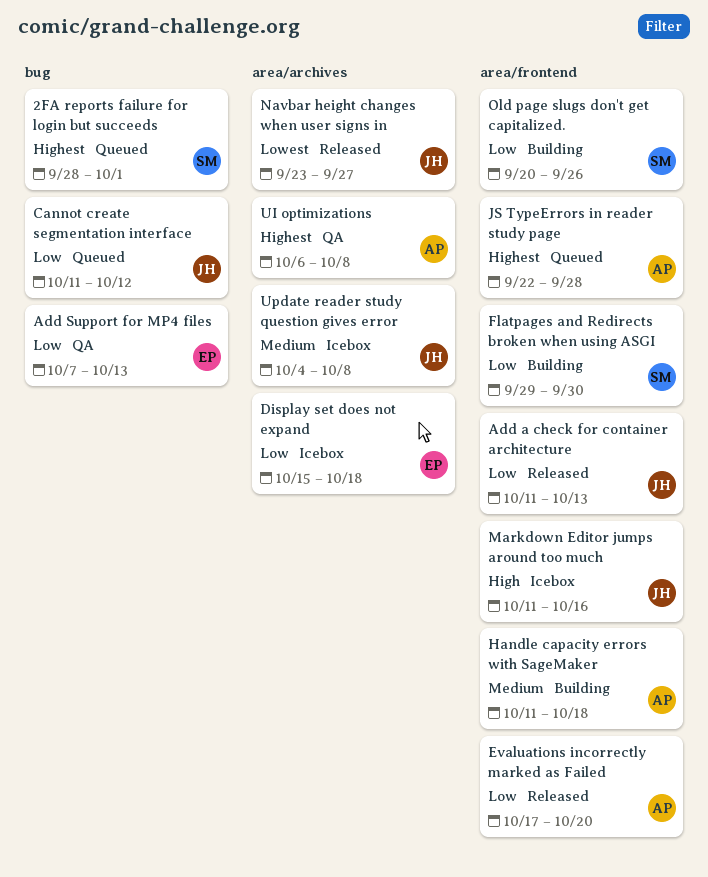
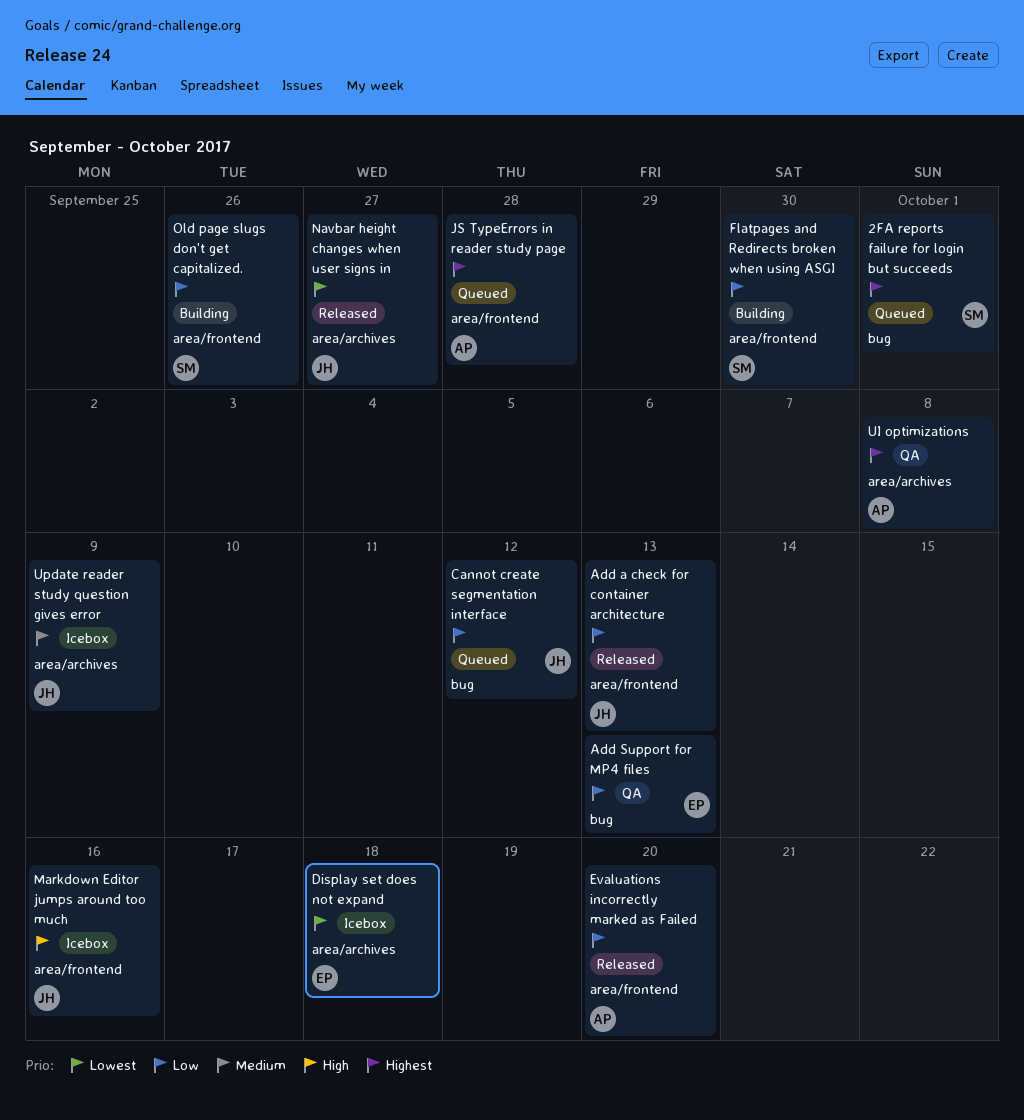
Display set does not expand, priority: Low -> Lowest
Handle capacity errors with SageMaker: present -> none
Update reader study question gives error, due: Oct 8 -> Oct 9

